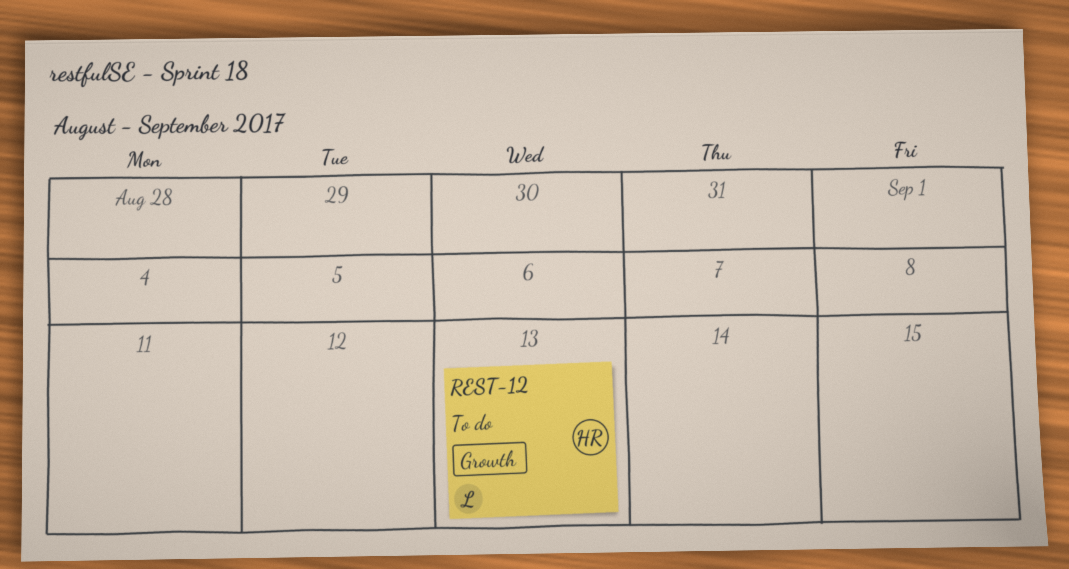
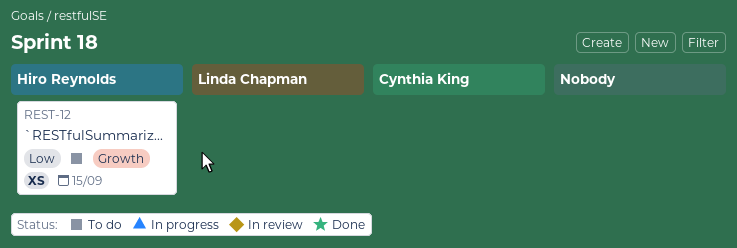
REST-12, estimate: L -> XS
REST-12, due: Sep 13 -> Sep 15

